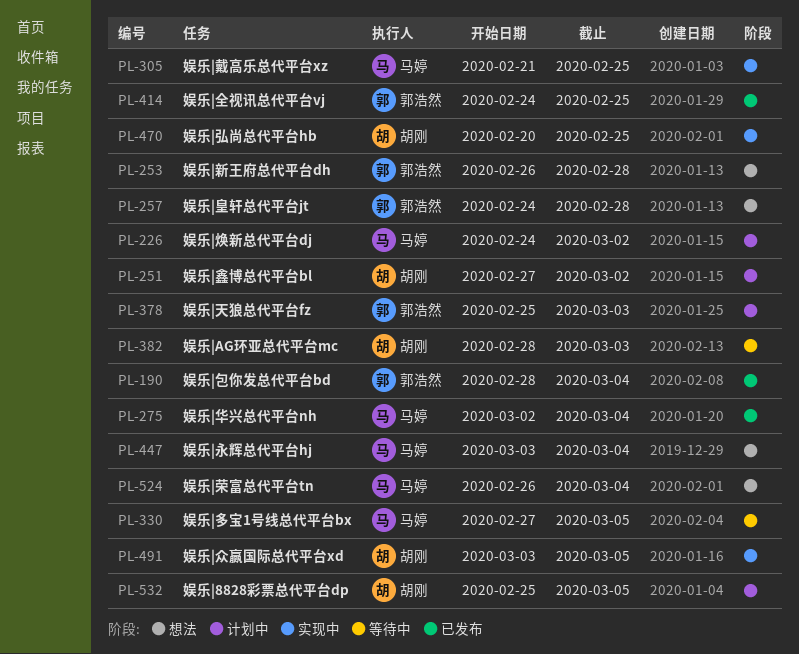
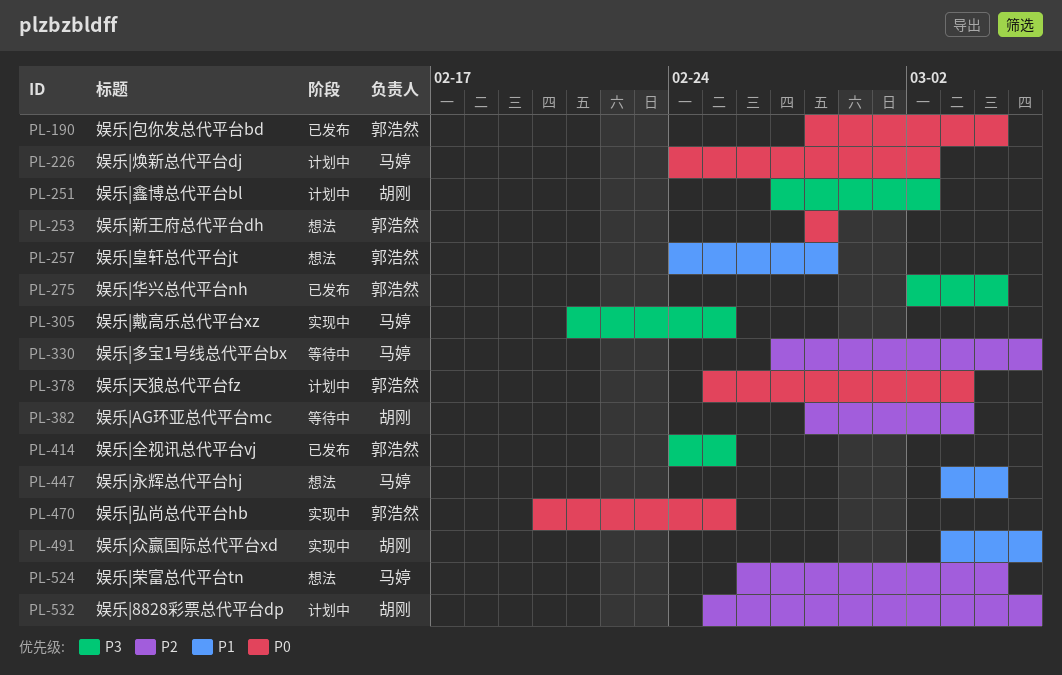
PL-253, start: Feb 26 -> Feb 28
PL-275, owner: 马婷 -> 郭浩然
PL-470, owner: 胡刚 -> 郭浩然

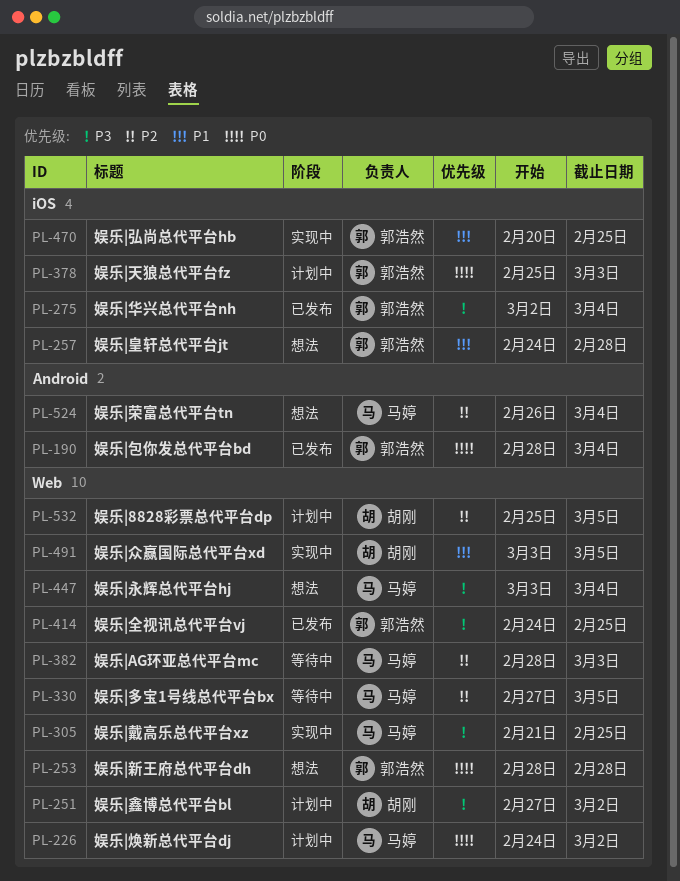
PL-382, owner: 胡刚 -> 马婷
PL-447, priority: P1 -> P3
PL-470, priority: P0 -> P1

